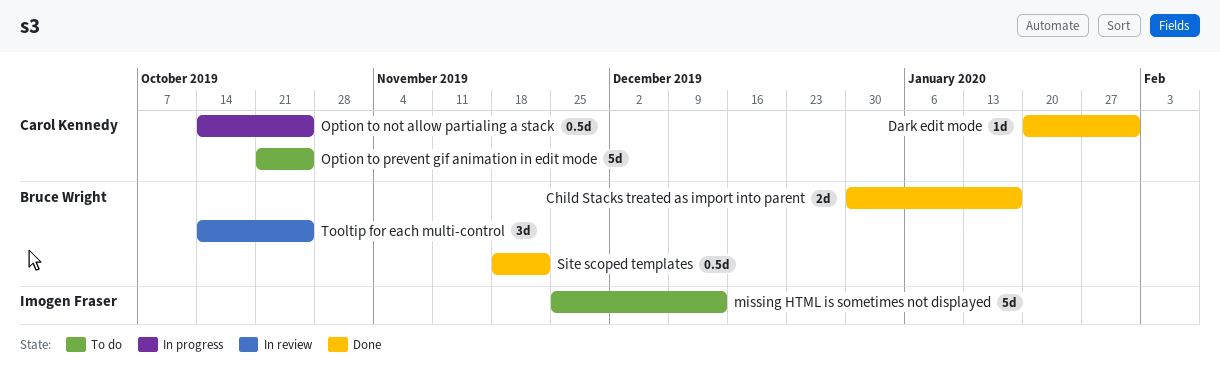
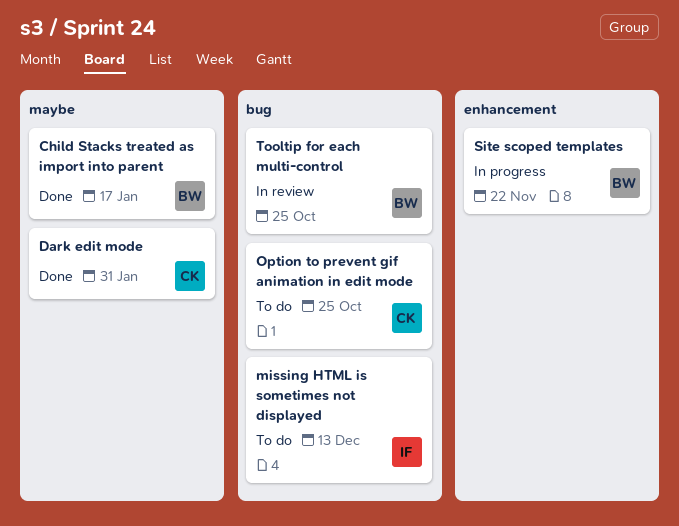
Option to not allow partialing a stack: present -> none
Site scoped templates, status: Done -> In progress

